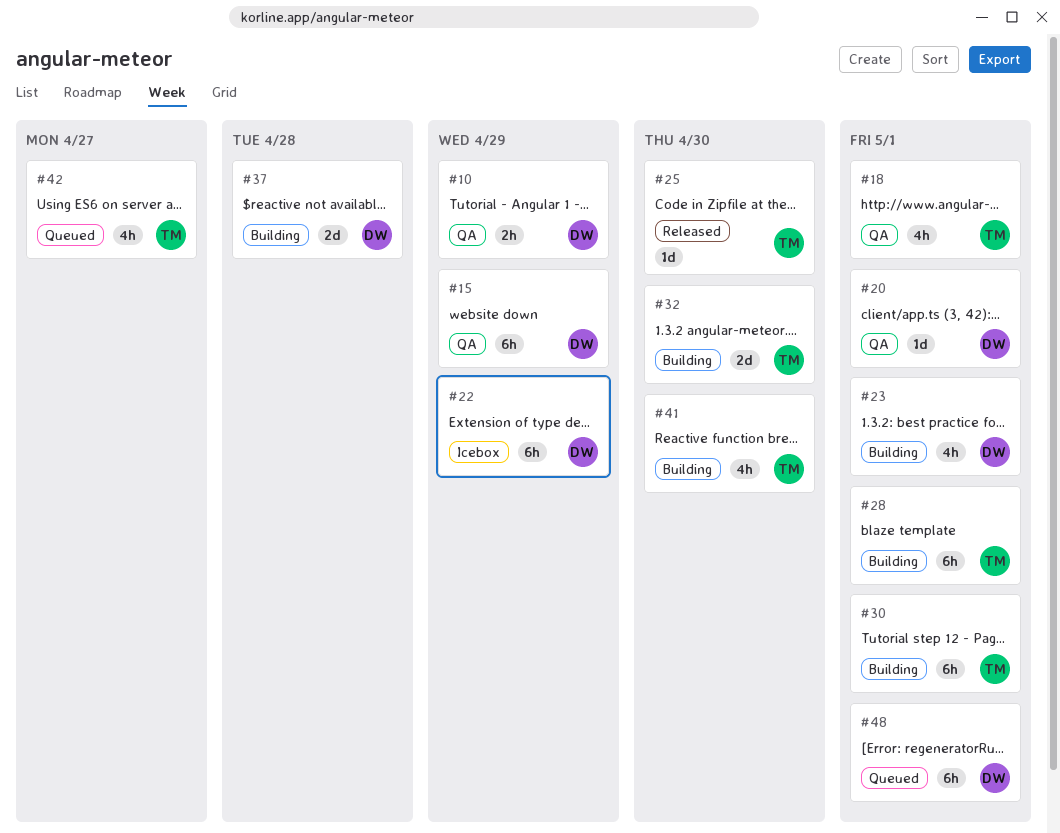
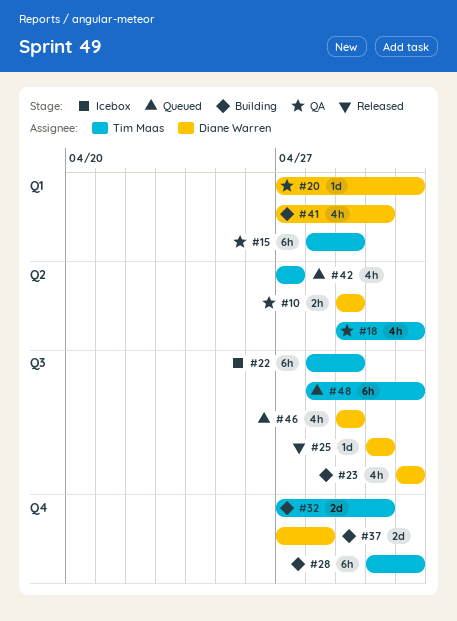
#15, owner: Diane Warren -> Tim Maas
#22, owner: Diane Warren -> Tim Maas
#25, owner: Tim Maas -> Diane Warren
#30: present -> none
#41, owner: Tim Maas -> Diane Warren
#46: none -> present
#48, owner: Diane Warren -> Tim Maas

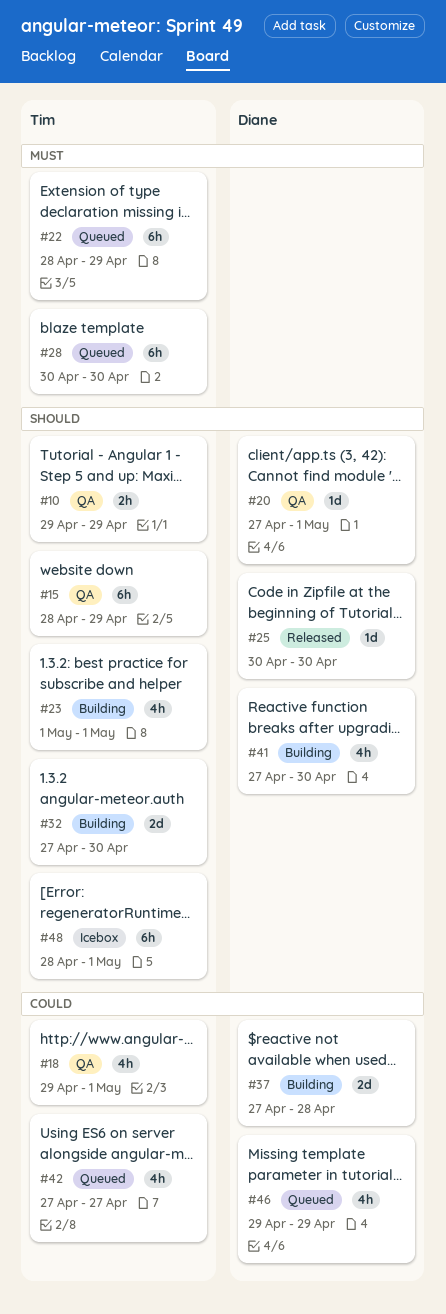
#10, owner: Diane Warren -> Tim Maas
#22, status: Icebox -> Queued
#23, owner: Diane Warren -> Tim Maas
#28, status: Building -> Queued
#28, due: May 1 -> Apr 30
#48, status: Queued -> Icebox

